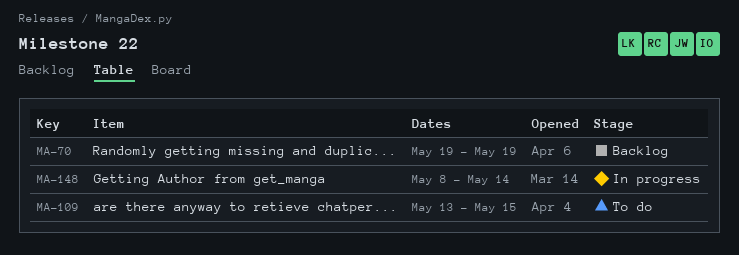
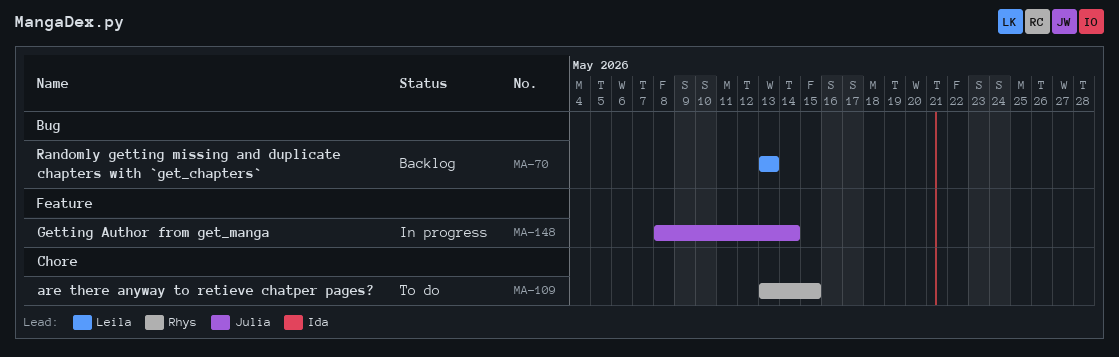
MA-70, start: May 19 -> May 13
MA-70, due: May 19 -> May 13

